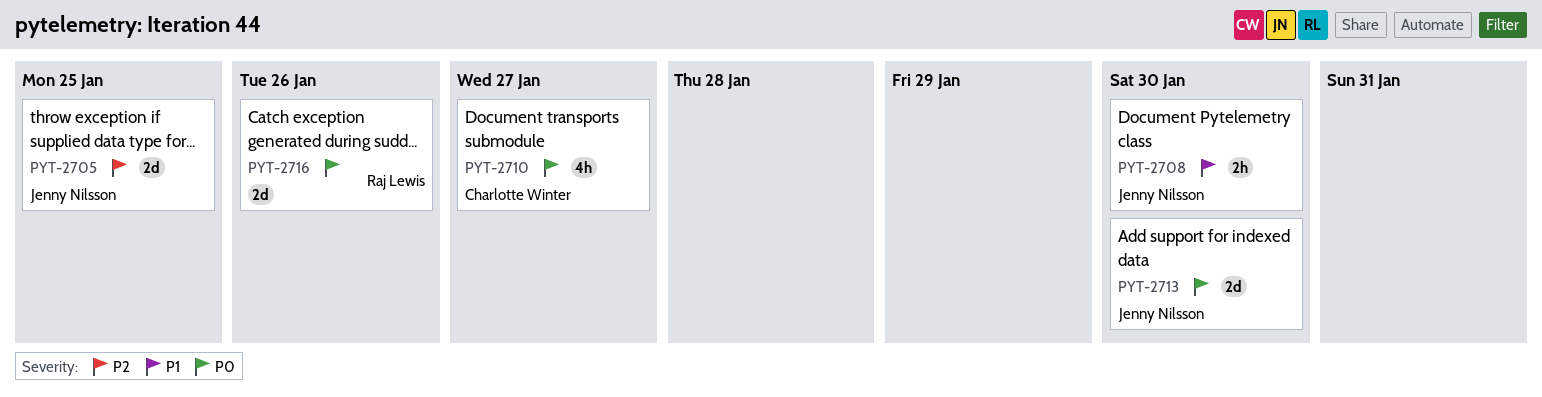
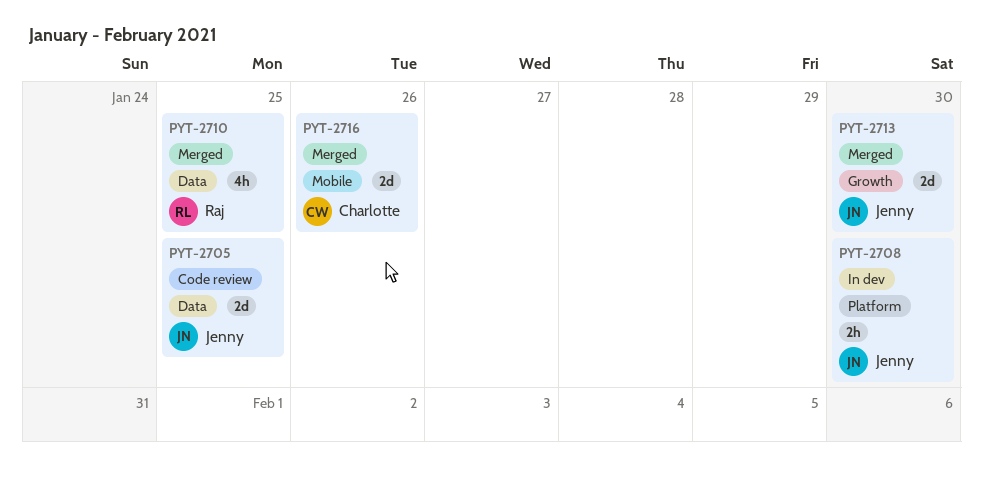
PYT-2710, owner: Charlotte Winter -> Raj Lewis
PYT-2710, due: Jan 27 -> Jan 25
PYT-2716, owner: Raj Lewis -> Charlotte Winter

